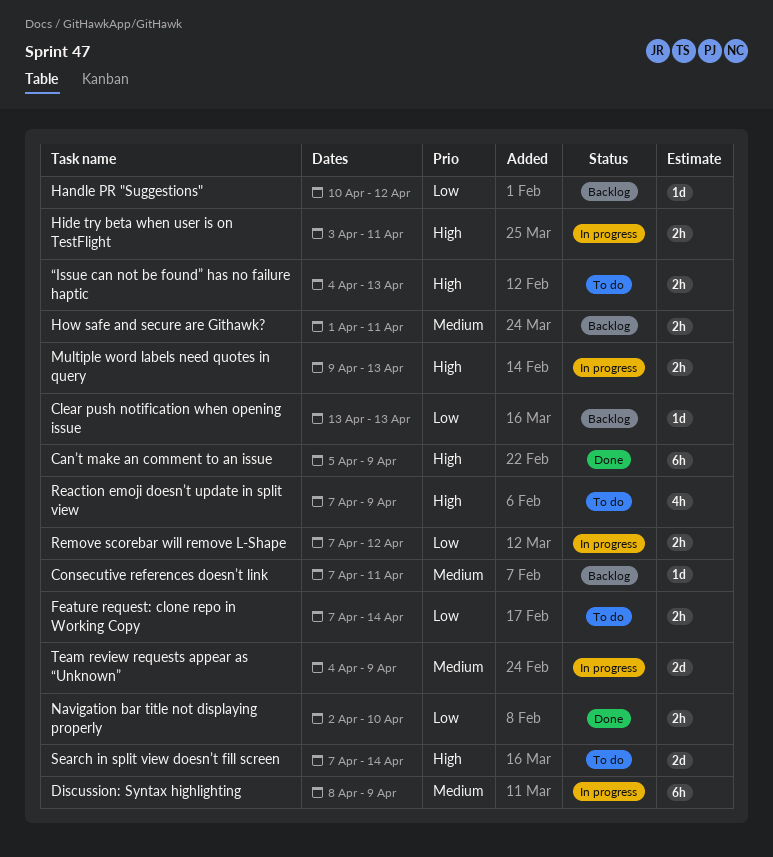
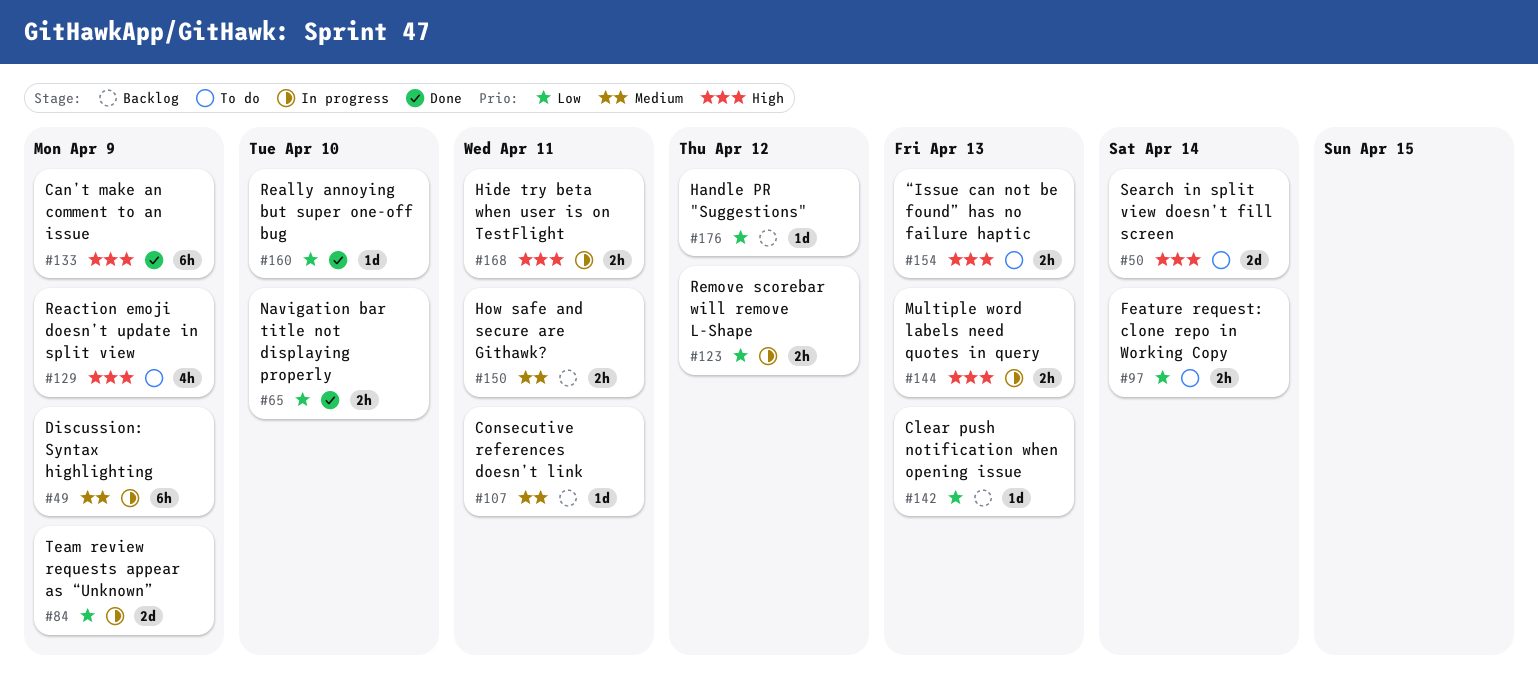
Really annoying but super one-off bug: none -> present
Team review requests appear as “Unknown”, priority: Medium -> Low

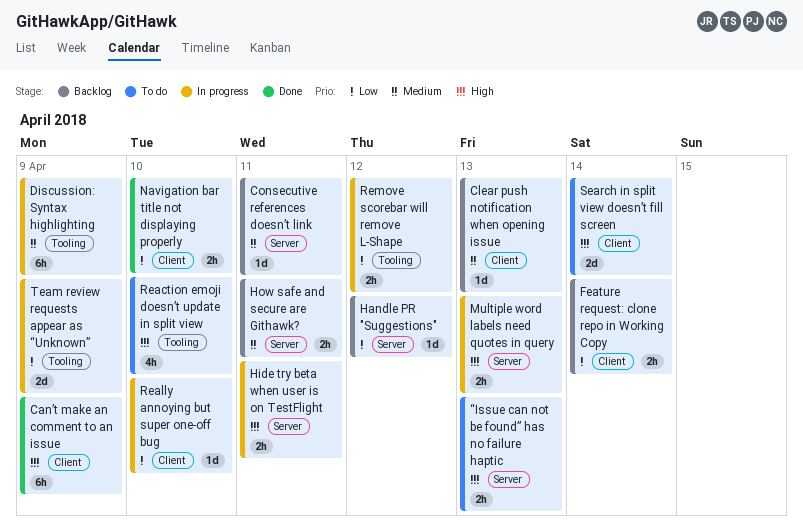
Clear push notification when opening issue, priority: Low -> Medium
Feature request: clone repo in Working Copy, status: To do -> Backlog
Reaction emoji doesn’t update in split view, due: Apr 9 -> Apr 10
Really annoying but super one-off bug, status: Done -> In progress

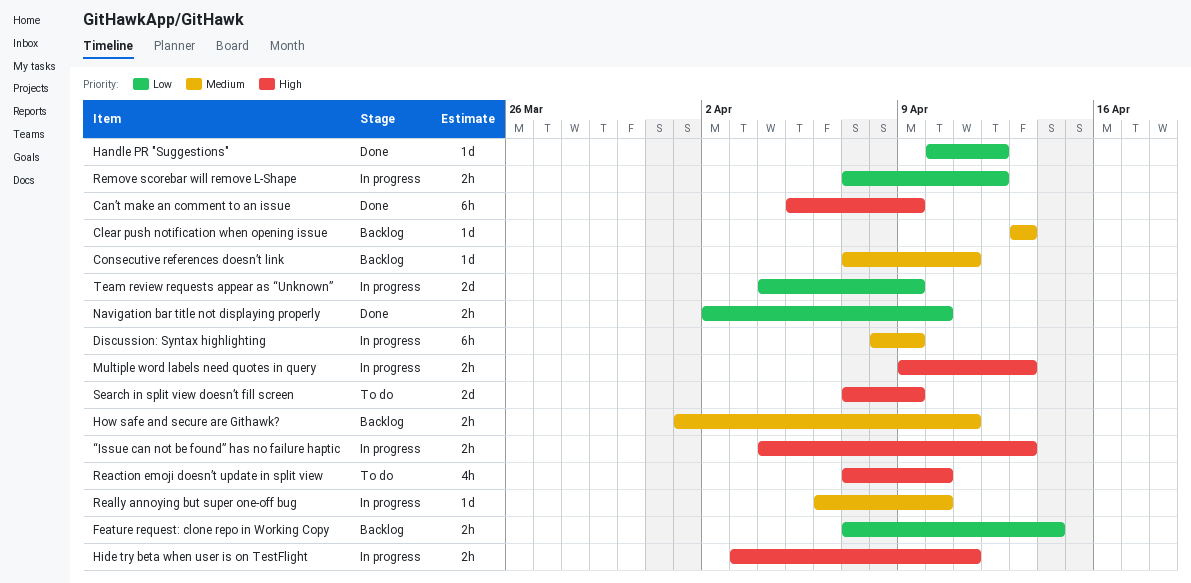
Handle PR "Suggestions", status: Backlog -> Done
Really annoying but super one-off bug, priority: Low -> Medium
Search in split view doesn’t fill screen, due: Apr 14 -> Apr 9
“Issue can not be found” has no failure haptic, status: To do -> In progress

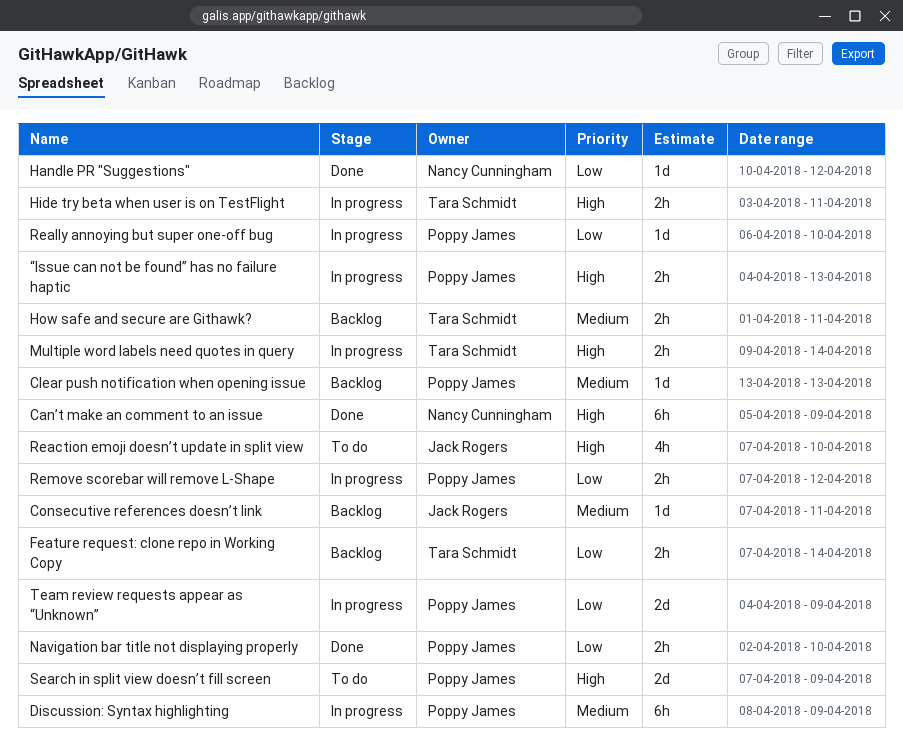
Multiple word labels need quotes in query, due: Apr 13 -> Apr 14
Really annoying but super one-off bug, priority: Medium -> Low

